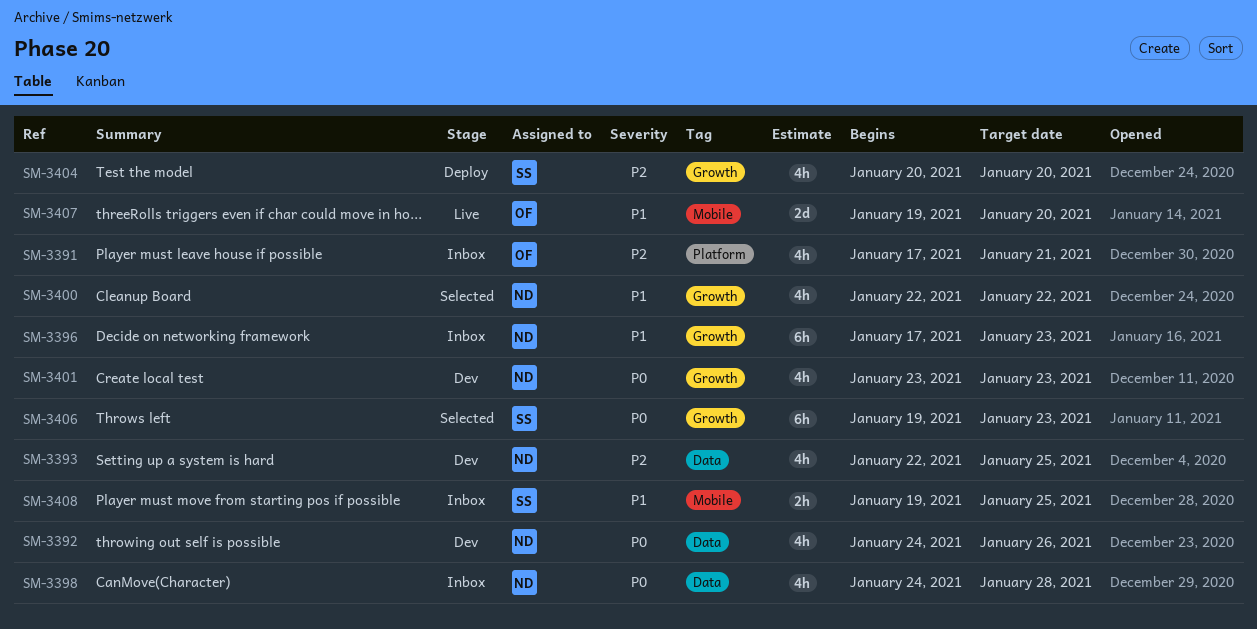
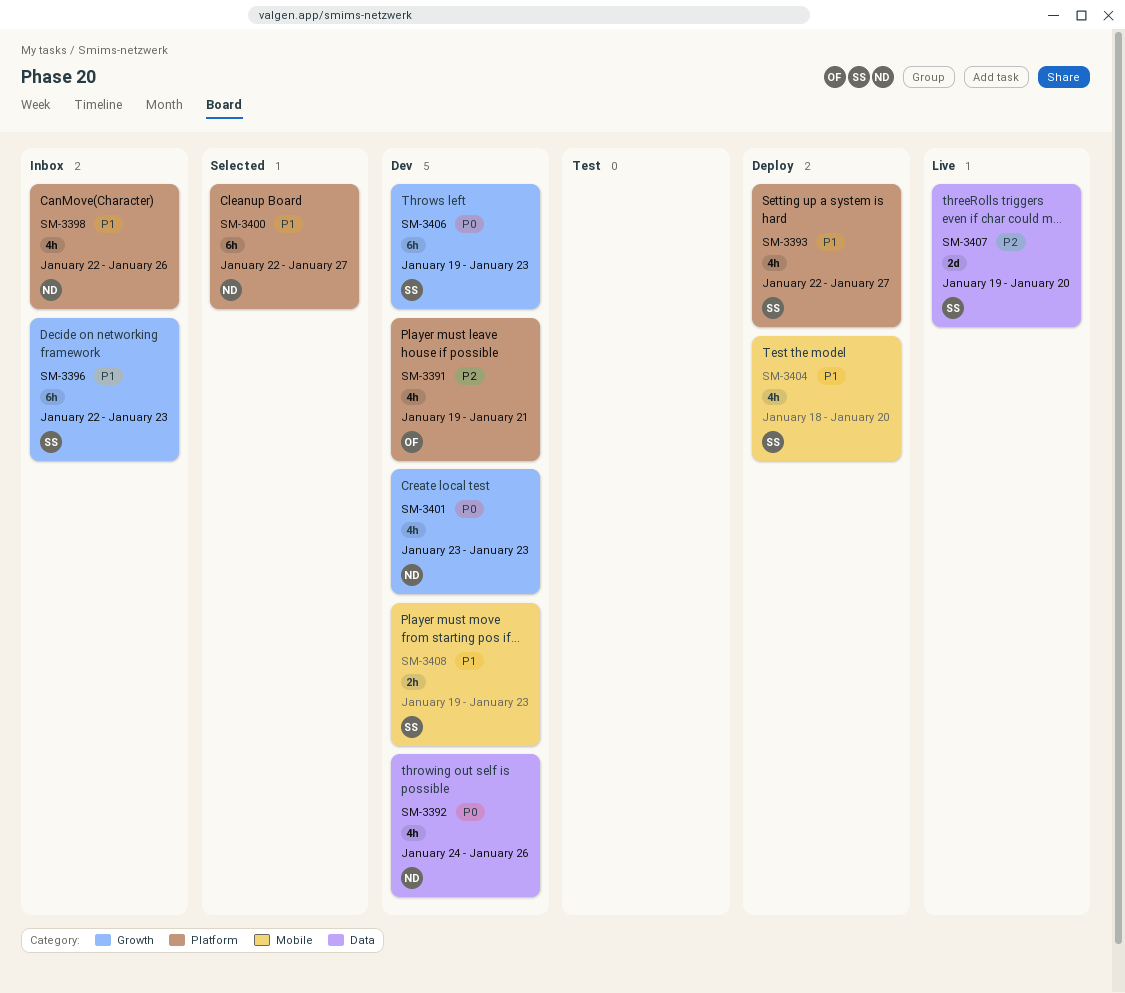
SM-3391, status: Inbox -> Dev
SM-3391, start: Jan 17 -> Jan 19
SM-3393, status: Dev -> Deploy
SM-3393, owner: ND -> SS
SM-3393, priority: P2 -> P1
SM-3393, label: Data -> Platform
SM-3393, due: Jan 25 -> Jan 27
SM-3396, owner: ND -> SS
SM-3396, start: Jan 17 -> Jan 22
SM-3398, priority: P0 -> P1
SM-3398, label: Data -> Platform
SM-3398, start: Jan 24 -> Jan 22
SM-3398, due: Jan 28 -> Jan 26
SM-3400, label: Growth -> Platform
SM-3400, estimate: 4h -> 6h
SM-3400, due: Jan 22 -> Jan 27
SM-3404, priority: P2 -> P1
SM-3404, label: Growth -> Mobile
SM-3404, start: Jan 20 -> Jan 18
SM-3406, status: Selected -> Dev
SM-3407, owner: OF -> SS
SM-3407, priority: P1 -> P2
SM-3407, label: Mobile -> Data
SM-3408, status: Inbox -> Dev
SM-3408, due: Jan 25 -> Jan 23

